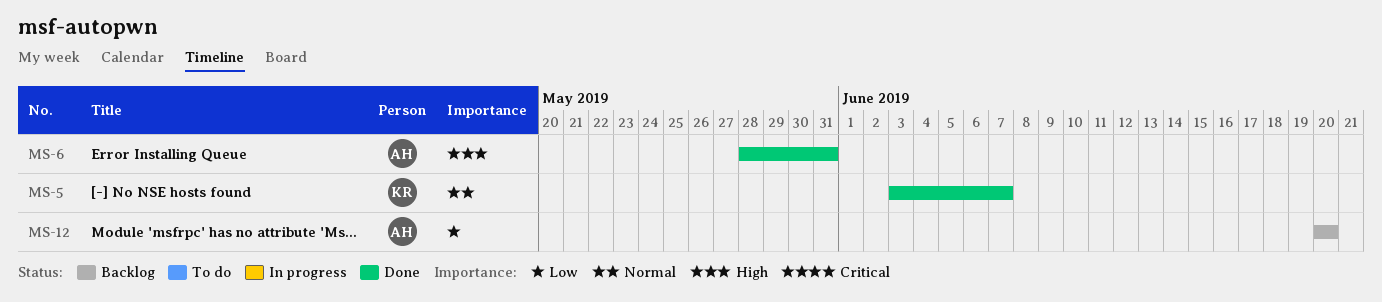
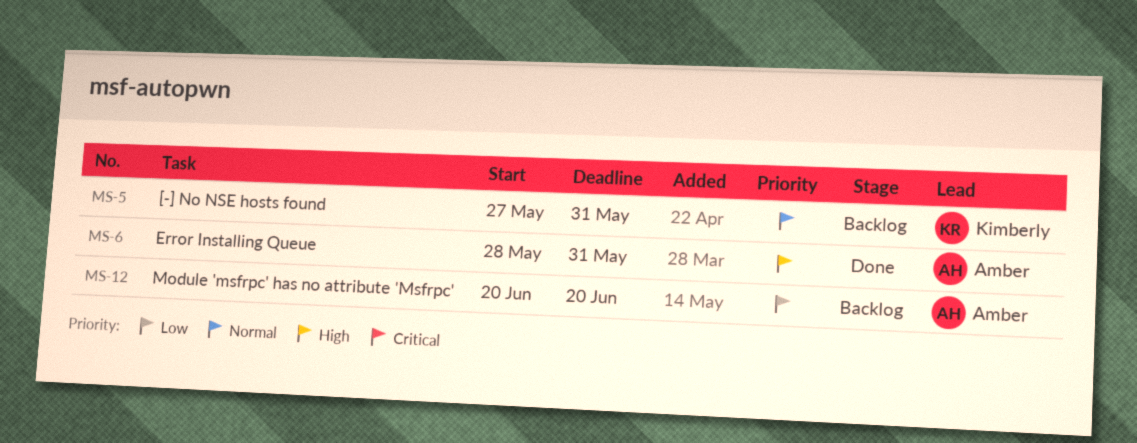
MS-5, status: Done -> Backlog
MS-5, start: Jun 3 -> May 27
MS-5, due: Jun 7 -> May 31

